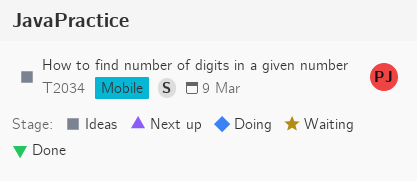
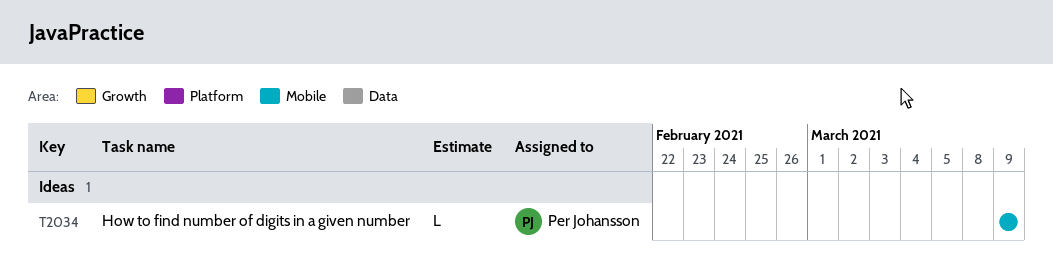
T2034, estimate: S -> L

